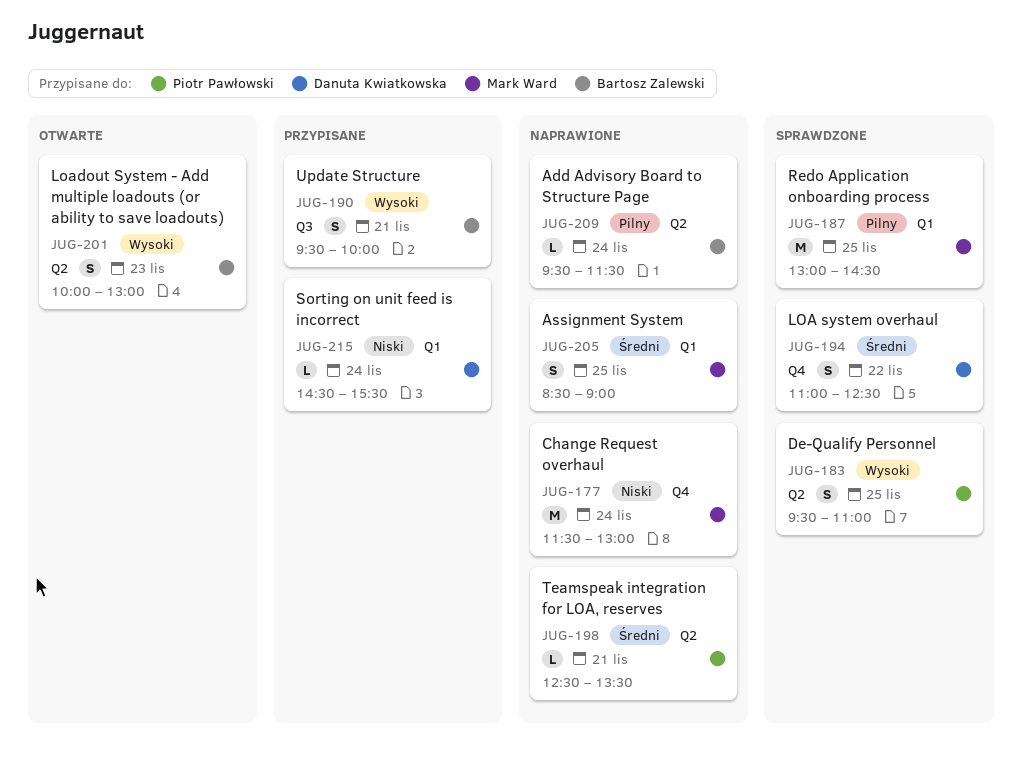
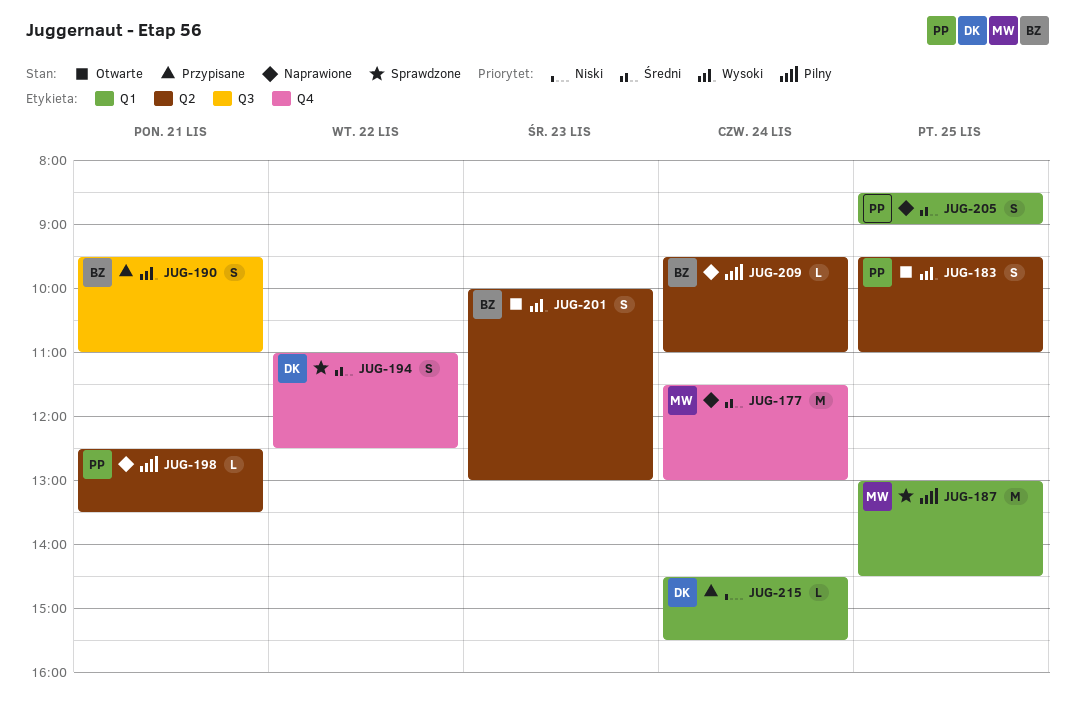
JUG-177, priority: Niski -> Średni
JUG-183, status: Sprawdzone -> Otwarte
JUG-190, ends: 10:00 -> 11:00
JUG-198, priority: Średni -> Pilny
JUG-205, owner: Mark Ward -> Piotr Pawłowski
JUG-209, ends: 11:30 -> 11:00

